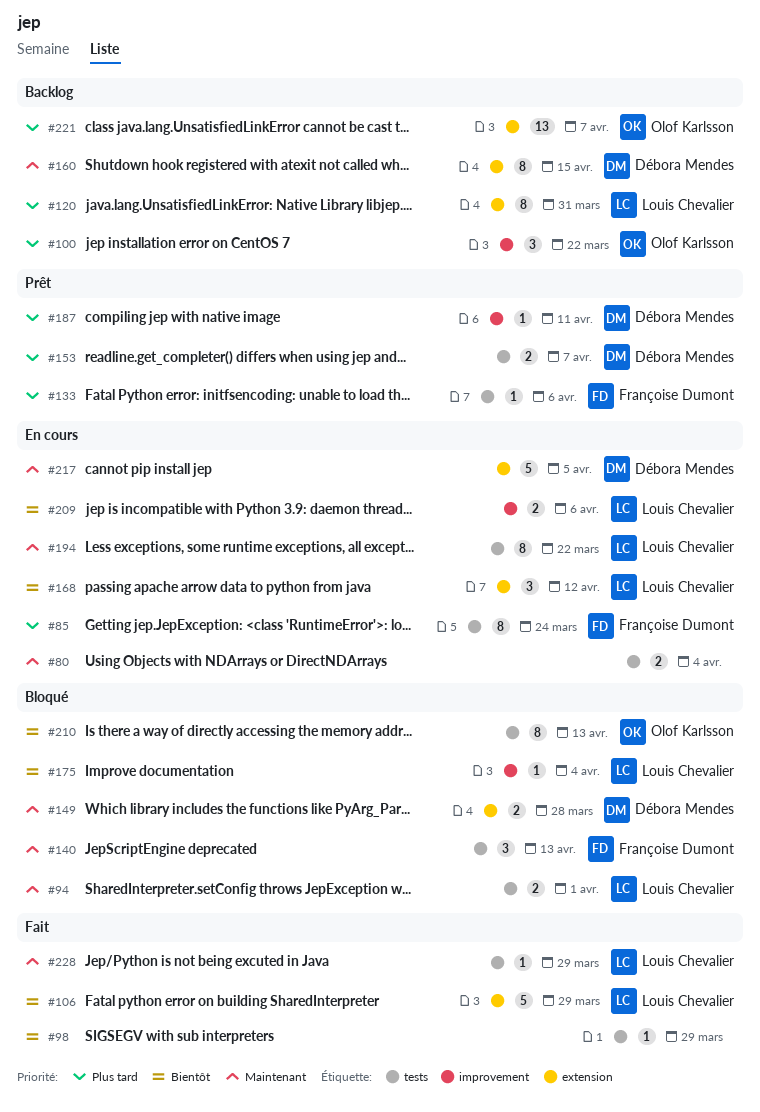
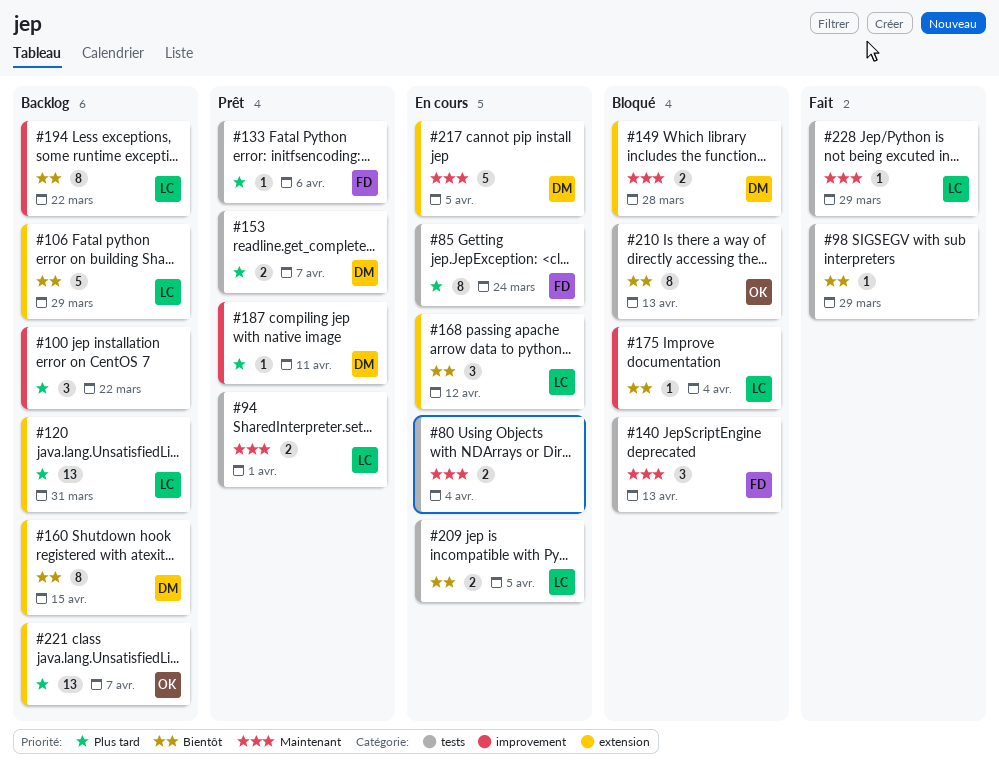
#94, status: Bloqué -> Prêt
#100, owner: Olof Karlsson -> none
#106, status: Fait -> Backlog
#120, estimate: 8 -> 13
#160, priority: Maintenant -> Bientôt
#194, status: En cours -> Backlog
#194, priority: Maintenant -> Bientôt
#194, label: tests -> improvement
#209, label: improvement -> tests
#209, due: Apr 6 -> Apr 5

